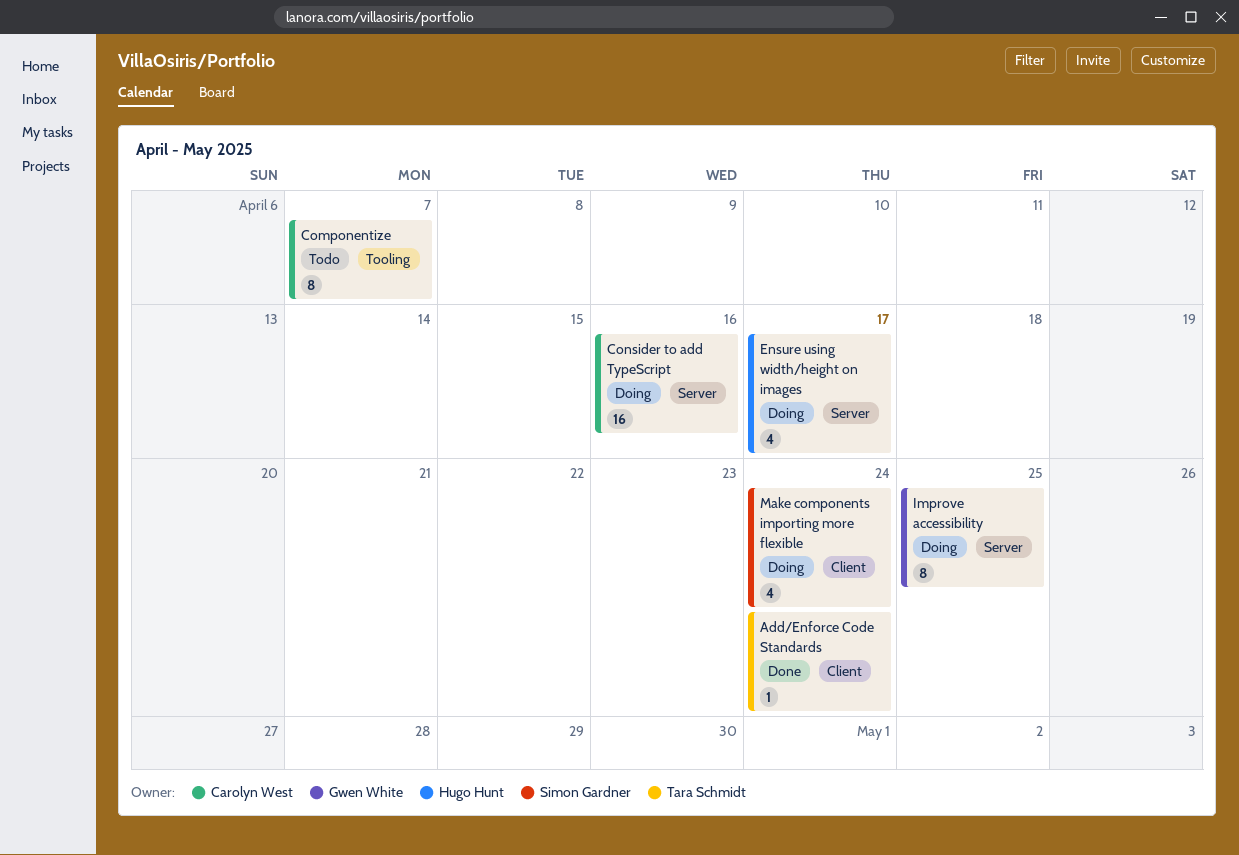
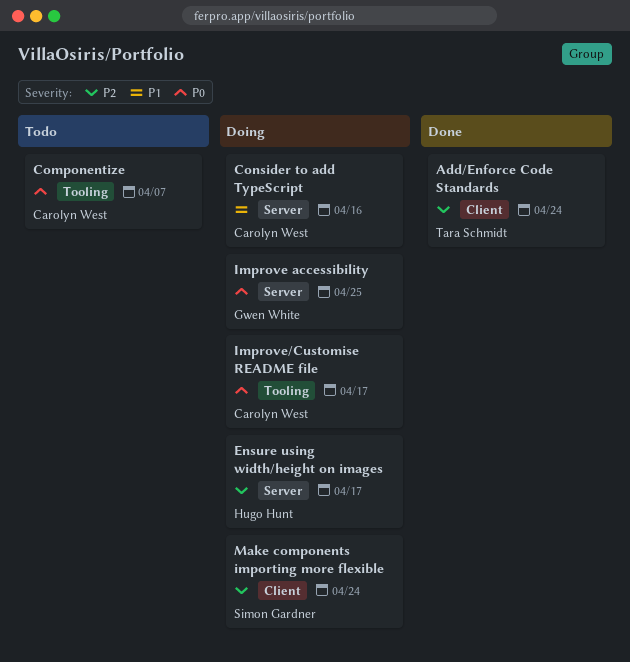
Improve/Customise README file: none -> present

